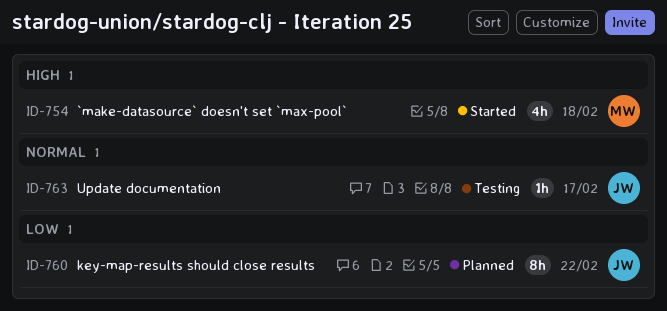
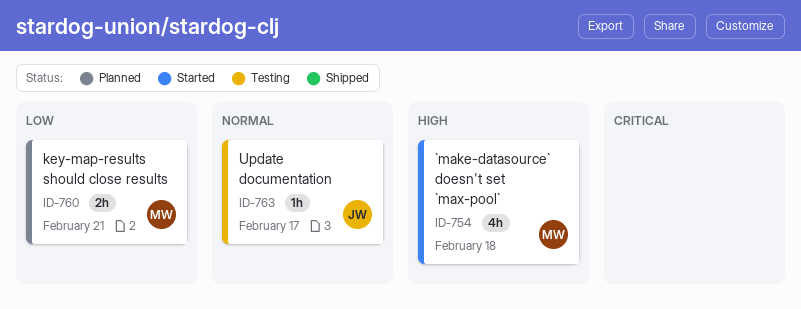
ID-760, owner: JW -> MW
ID-760, estimate: 8h -> 2h
ID-760, due: Feb 22 -> Feb 21

